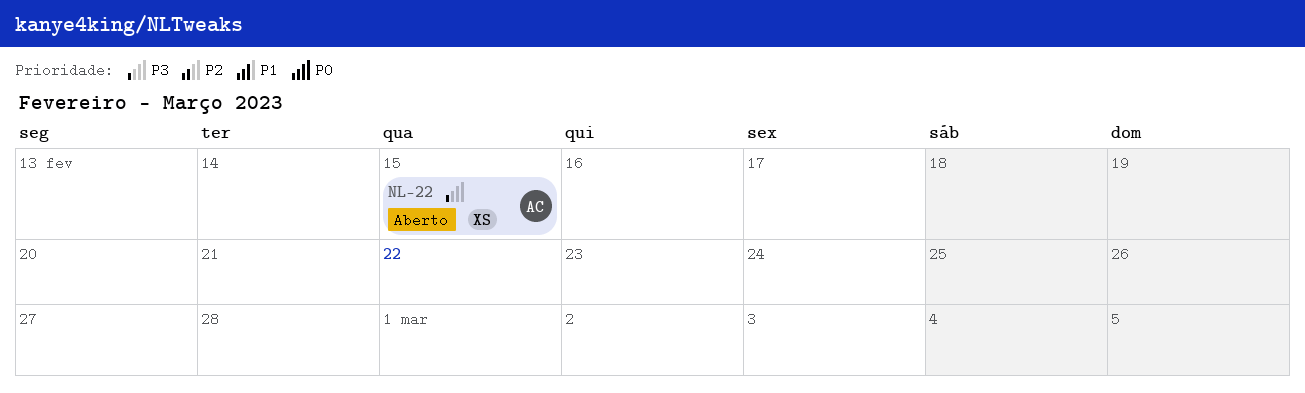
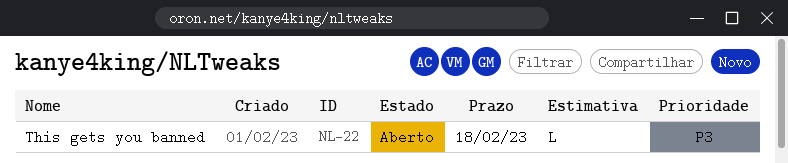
NL-22, estimate: XS -> L
NL-22, due: Feb 15 -> Feb 18

